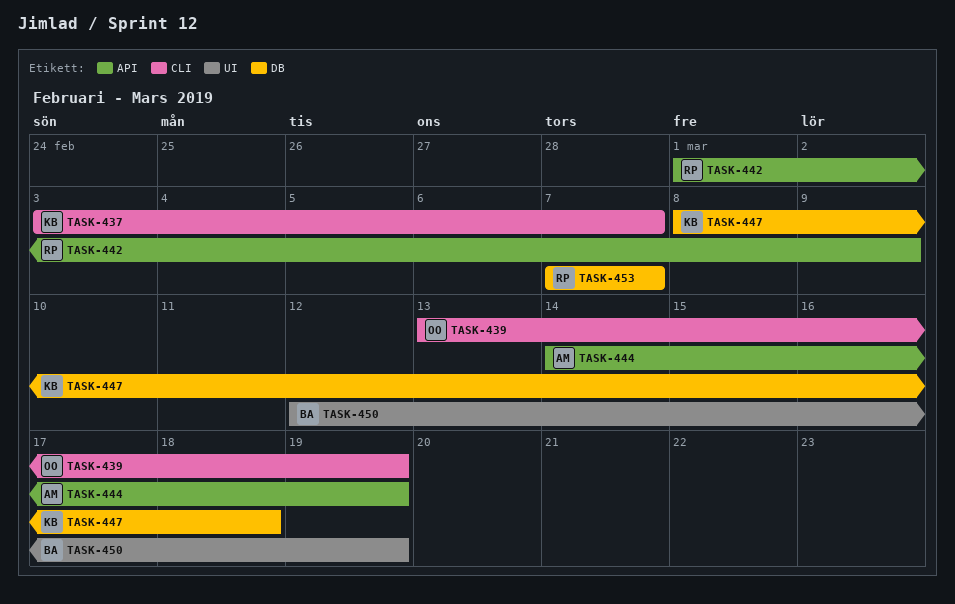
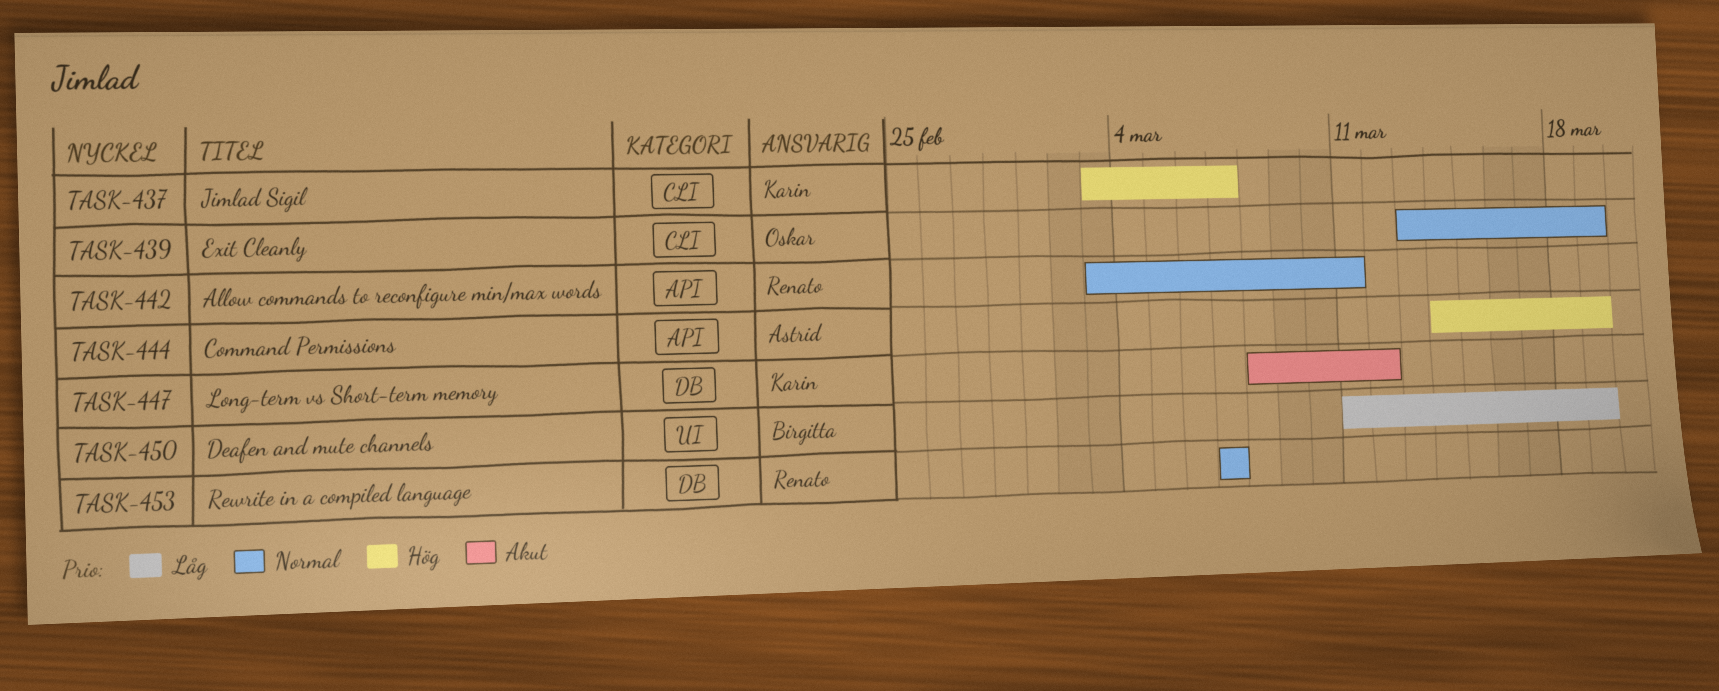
TASK-442, start: Mar 1 -> Mar 3
TASK-442, due: Mar 9 -> Mar 11
TASK-447, due: Mar 18 -> Mar 12
TASK-450, start: Mar 12 -> Mar 11

